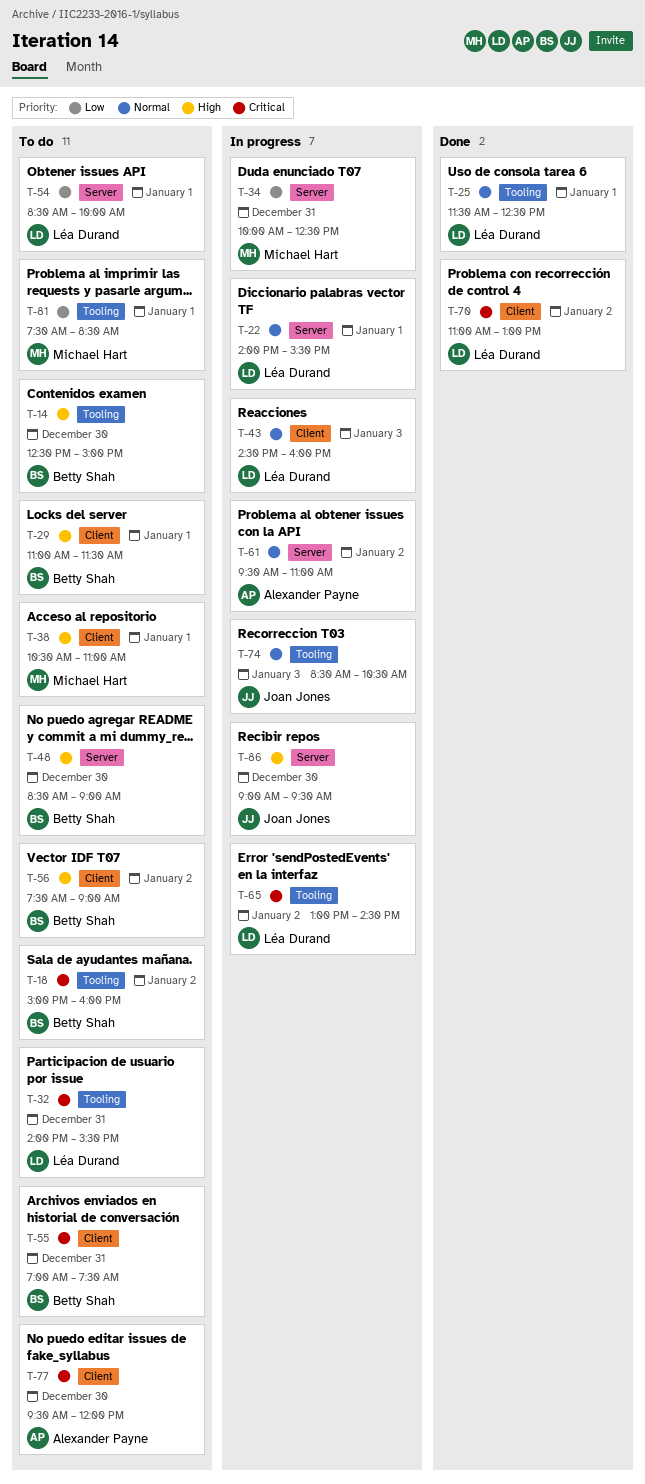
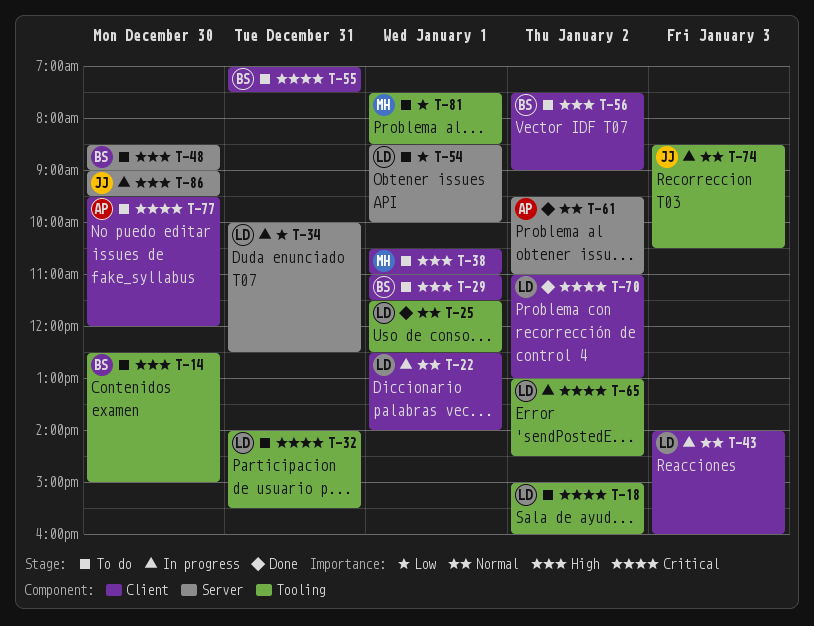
T-18, owner: Betty Shah -> Léa Durand
T-22, label: Server -> Client
T-22, begins: 14:00 -> 12:30
T-22, ends: 15:30 -> 14:00
T-34, owner: Michael Hart -> Léa Durand
T-43, begins: 14:30 -> 14:00
T-61, status: In progress -> Done

